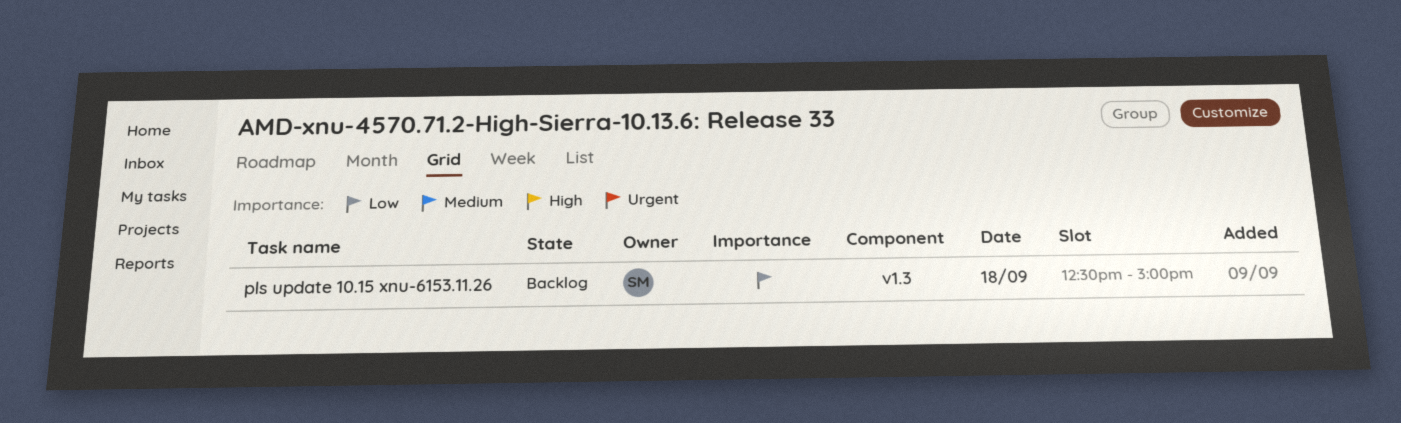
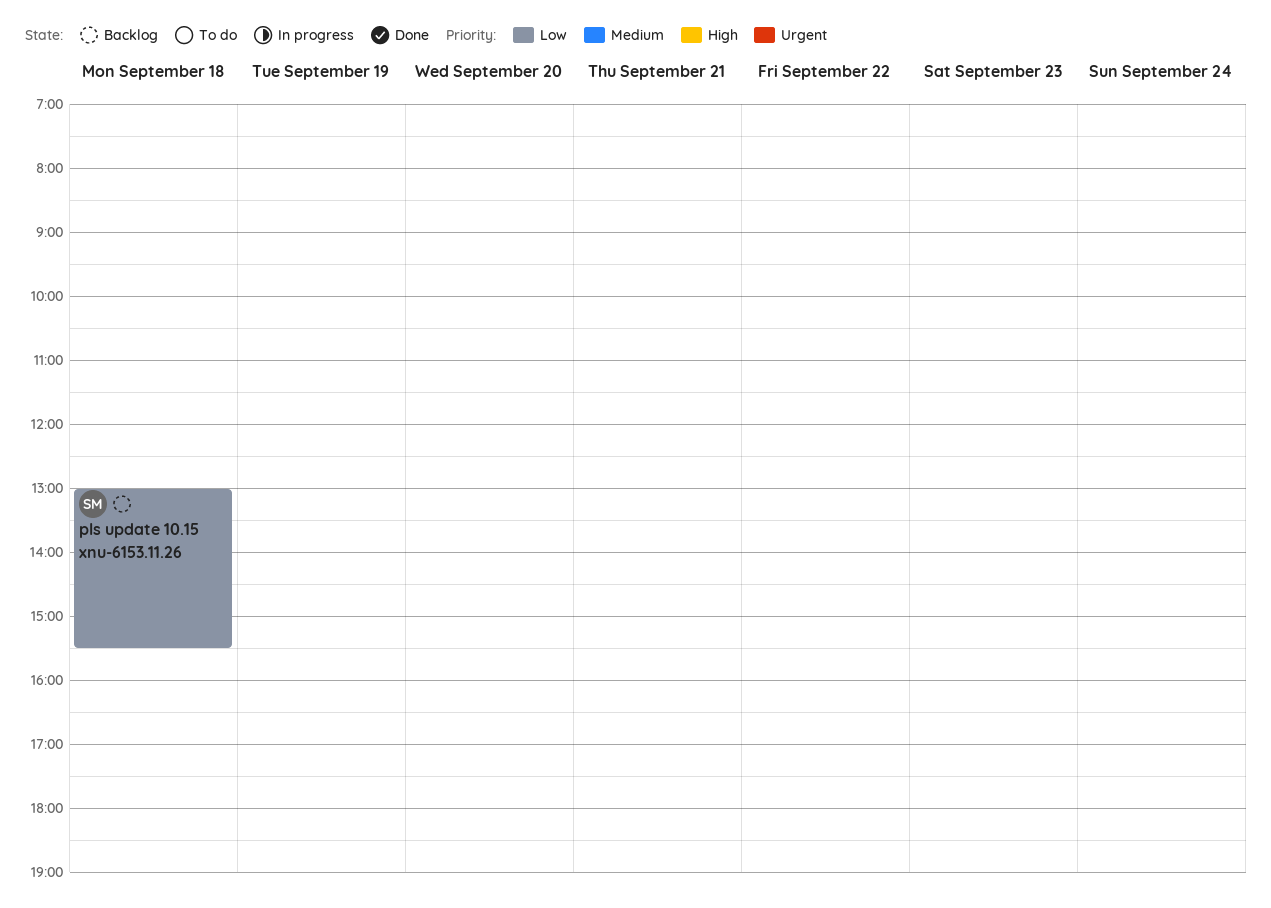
pls update 10.15 xnu-6153.11.26, begins: 12:30 -> 13:00
pls update 10.15 xnu-6153.11.26, ends: 15:00 -> 15:30

